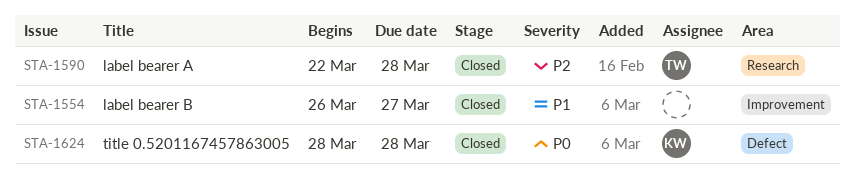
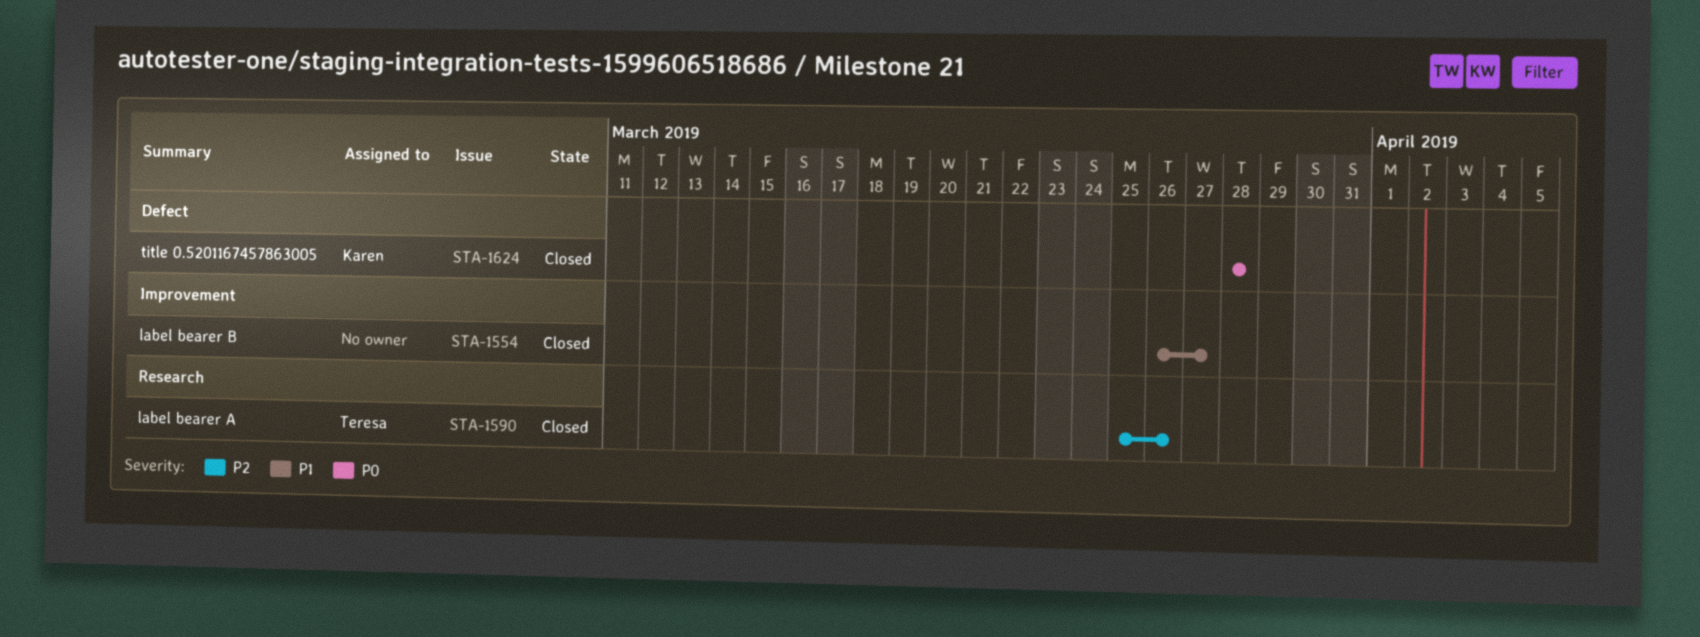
STA-1590, start: Mar 22 -> Mar 25
STA-1590, due: Mar 28 -> Mar 26

